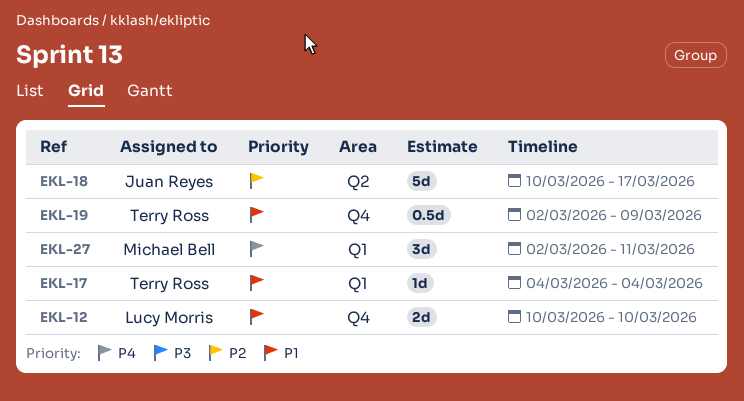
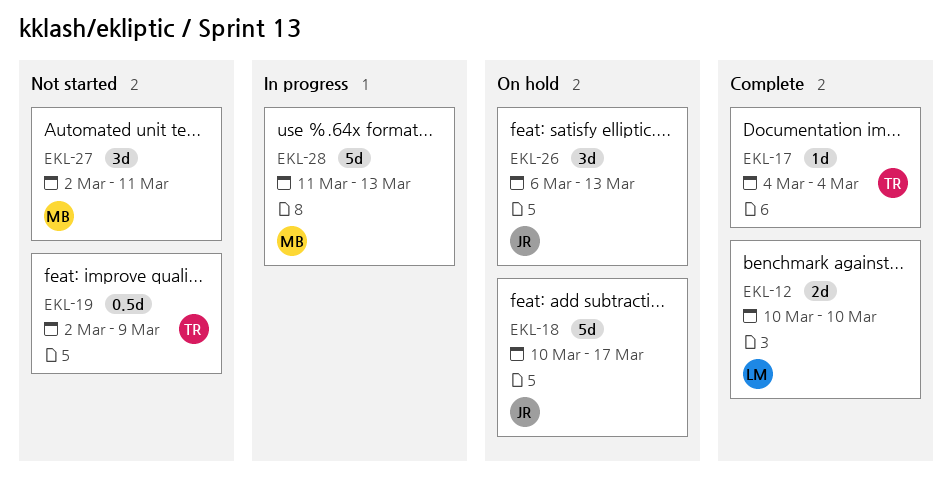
EKL-26: none -> present
EKL-28: none -> present

